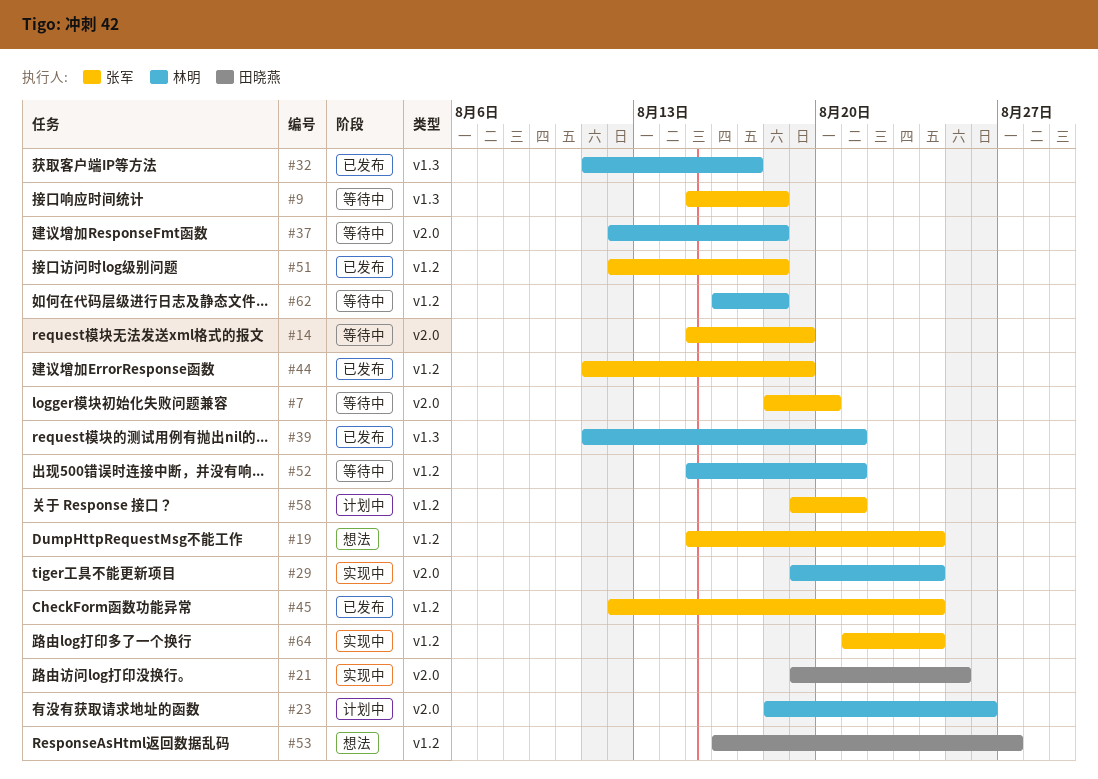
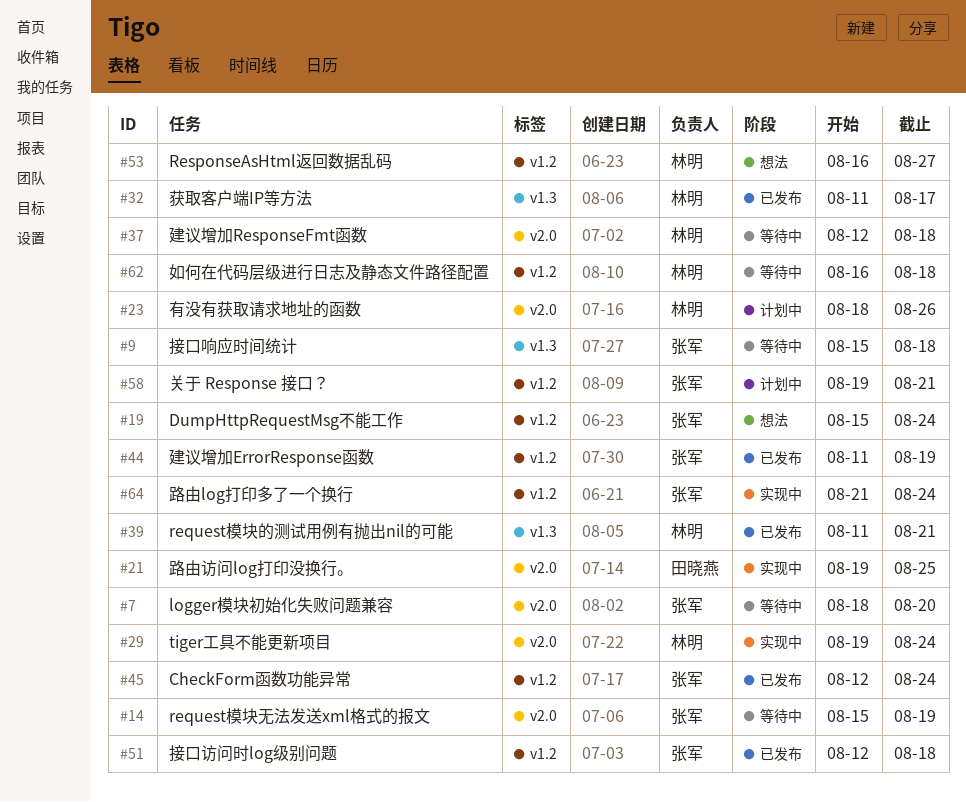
#52: present -> none
#53, owner: 田晓燕 -> 林明

